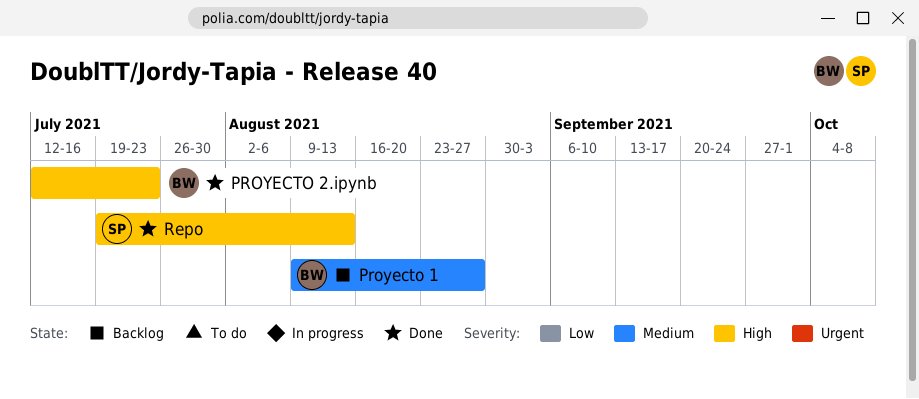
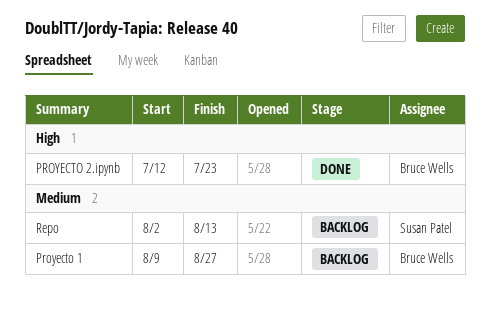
Repo, status: Done -> Backlog
Repo, priority: High -> Medium
Repo, start: Jul 19 -> Aug 2

